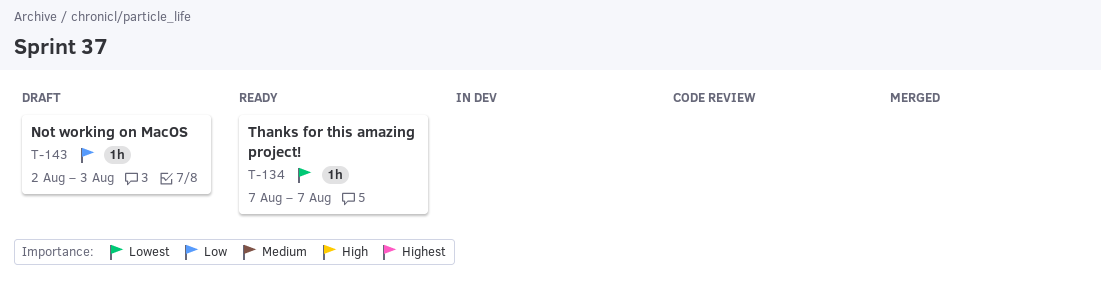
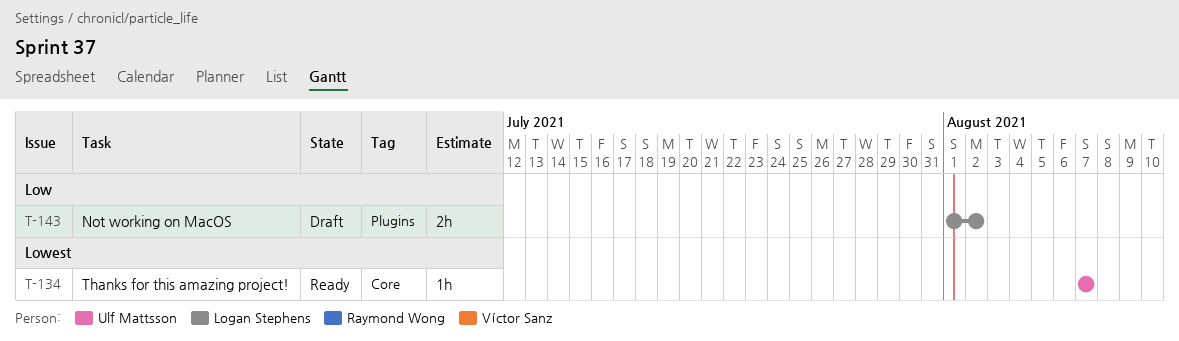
T-143, estimate: 1h -> 2h
T-143, start: Aug 2 -> Aug 1
T-143, due: Aug 3 -> Aug 2

